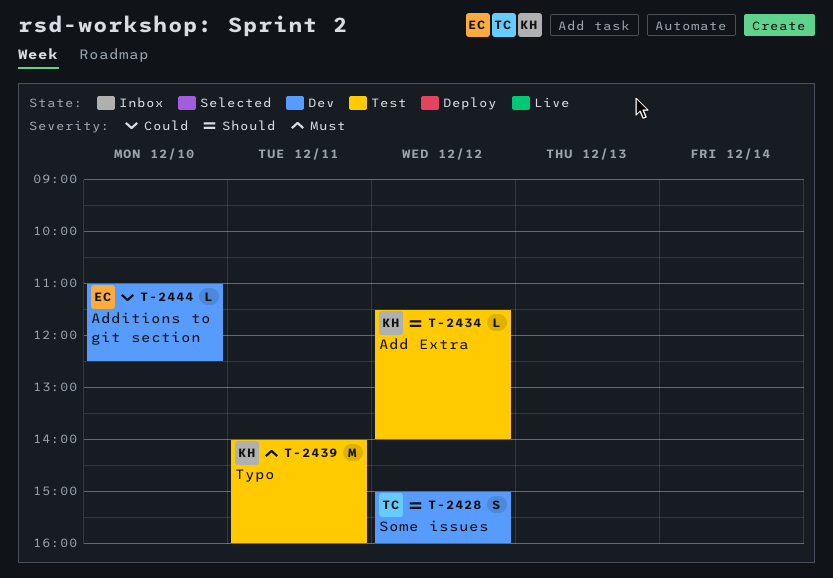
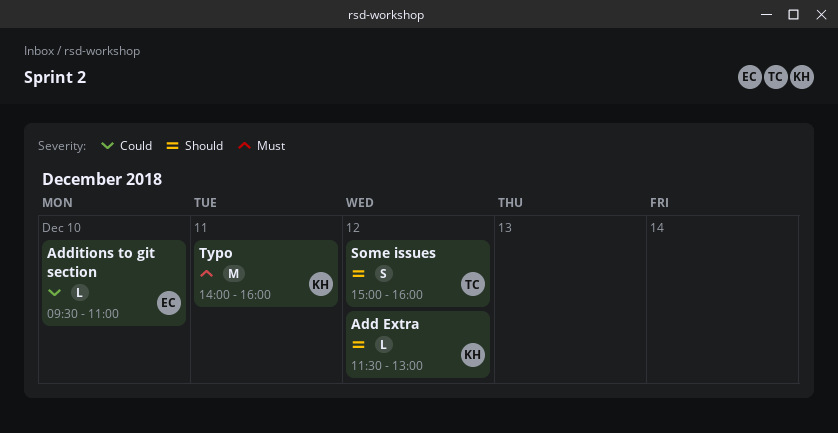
Add Extra, ends: 14:00 -> 13:00
Additions to git section, begins: 11:00 -> 09:30
Additions to git section, ends: 12:30 -> 11:00

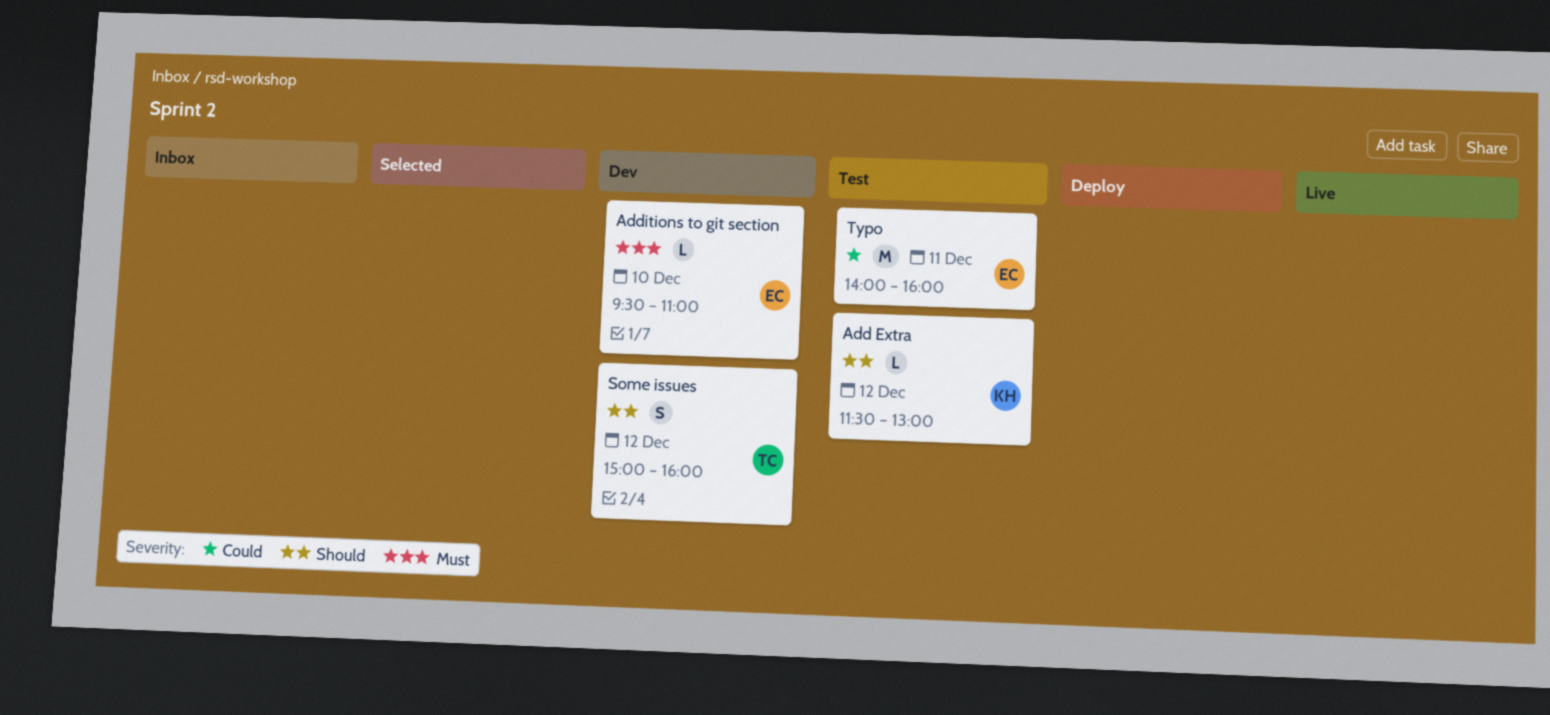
Additions to git section, priority: Could -> Must
Typo, owner: KH -> EC
Typo, priority: Must -> Could

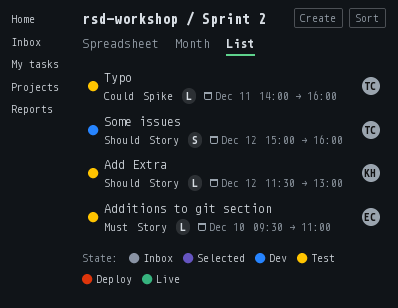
Additions to git section, status: Dev -> Test
Typo, owner: EC -> TC
Typo, estimate: M -> L

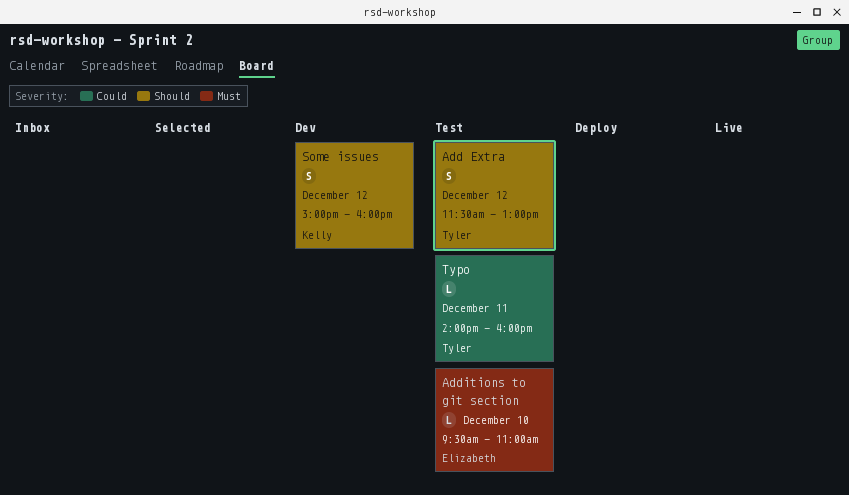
Add Extra, owner: Kelly -> Tyler
Add Extra, estimate: L -> S
Some issues, owner: Tyler -> Kelly

